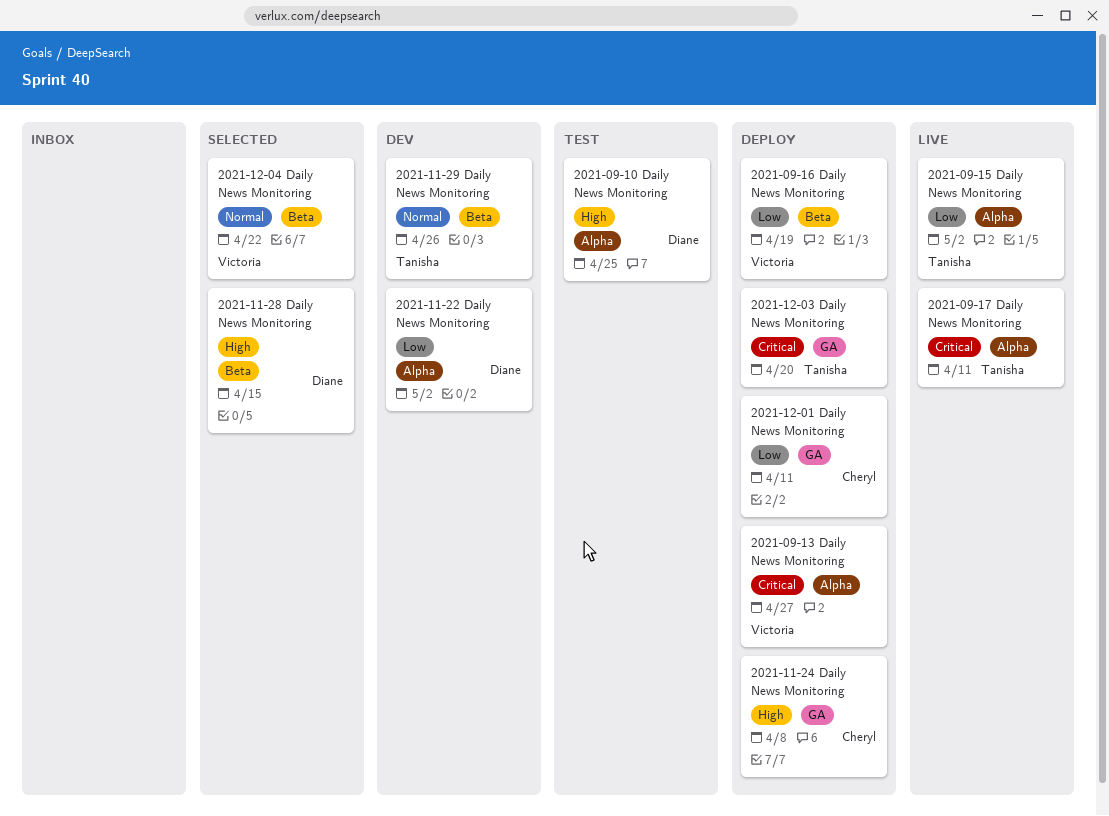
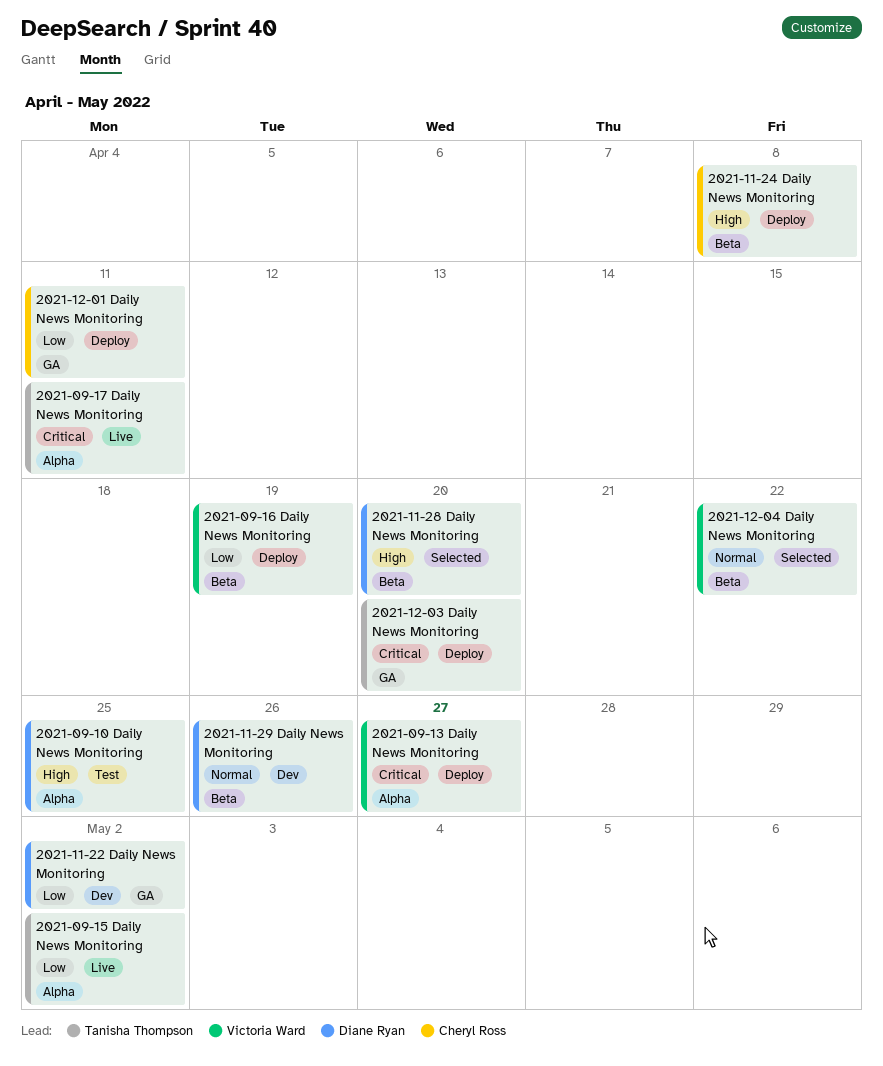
2021-11-22 Daily News Monitoring, label: Alpha -> GA
2021-11-24 Daily News Monitoring, label: GA -> Beta
2021-11-28 Daily News Monitoring, due: Apr 15 -> Apr 20
2021-11-29 Daily News Monitoring, owner: Tanisha Thompson -> Diane Ryan

